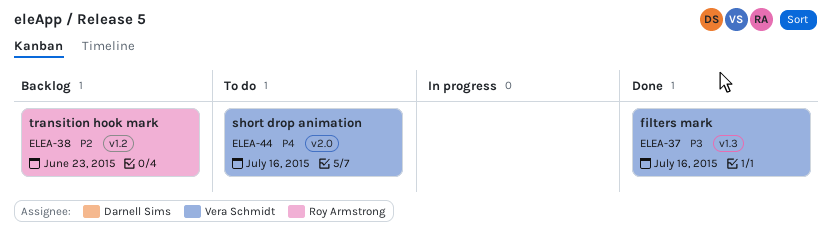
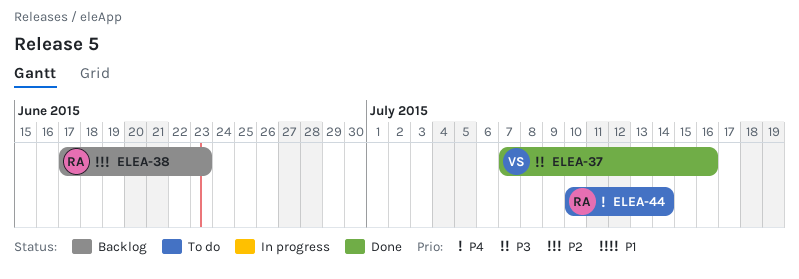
ELEA-44, owner: Vera Schmidt -> Roy Armstrong
ELEA-44, due: Jul 16 -> Jul 14

